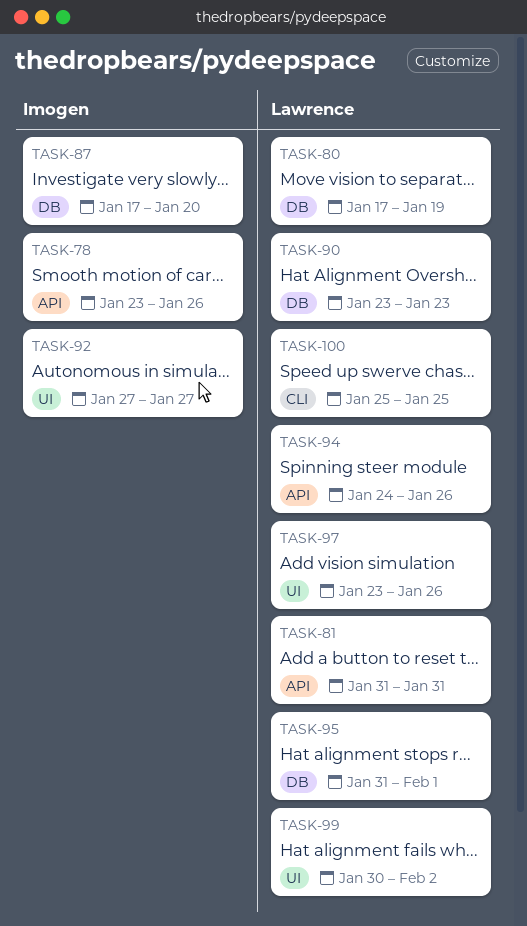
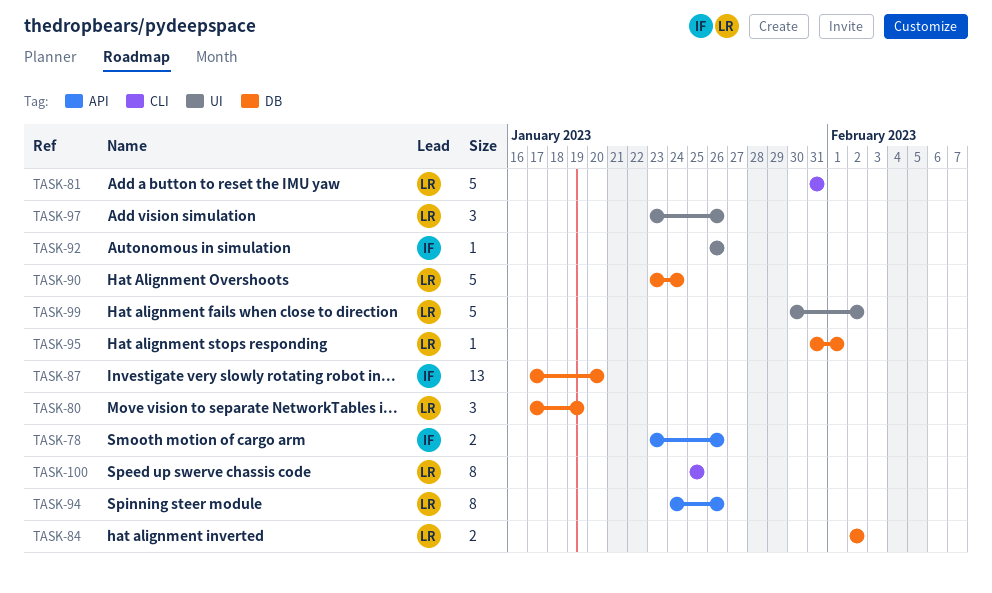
TASK-81, label: API -> CLI
TASK-84: none -> present
TASK-90, due: Jan 23 -> Jan 24
TASK-92, start: Jan 27 -> Jan 26
TASK-92, due: Jan 27 -> Jan 26

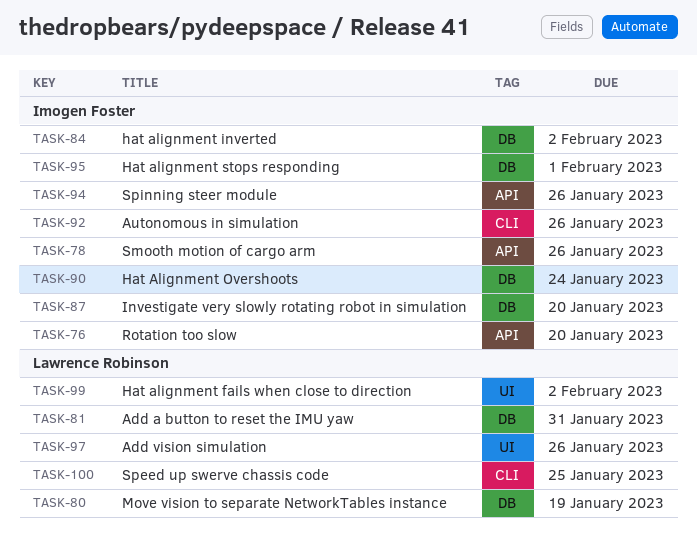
TASK-76: none -> present
TASK-81, label: CLI -> DB
TASK-84, owner: Lawrence Robinson -> Imogen Foster
TASK-90, owner: Lawrence Robinson -> Imogen Foster
TASK-92, label: UI -> CLI
TASK-94, owner: Lawrence Robinson -> Imogen Foster
TASK-95, owner: Lawrence Robinson -> Imogen Foster

